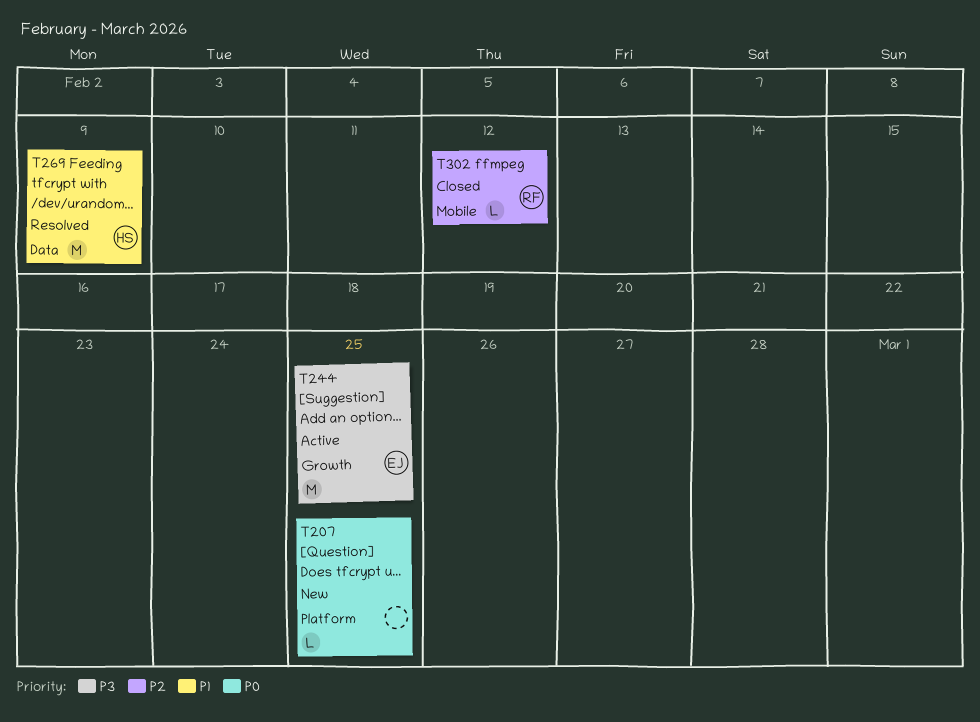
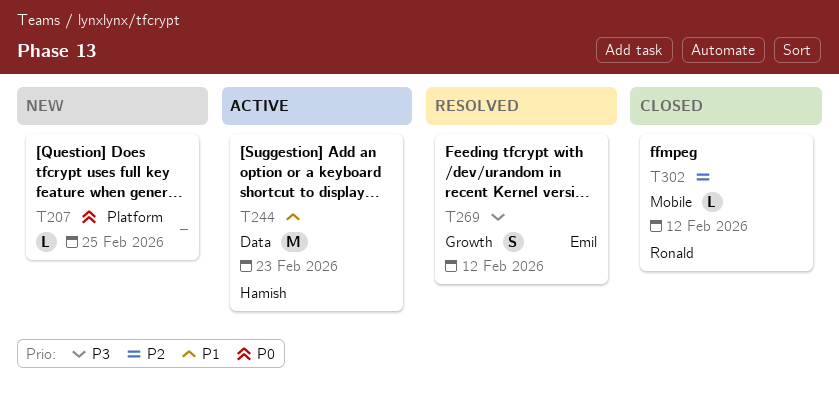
T244, owner: Emil -> Hamish
T244, priority: P3 -> P1
T244, label: Growth -> Data
T244, due: Feb 25 -> Feb 23
T269, owner: Hamish -> Emil
T269, priority: P1 -> P3
T269, label: Data -> Growth
T269, estimate: M -> S
T269, due: Feb 9 -> Feb 12

